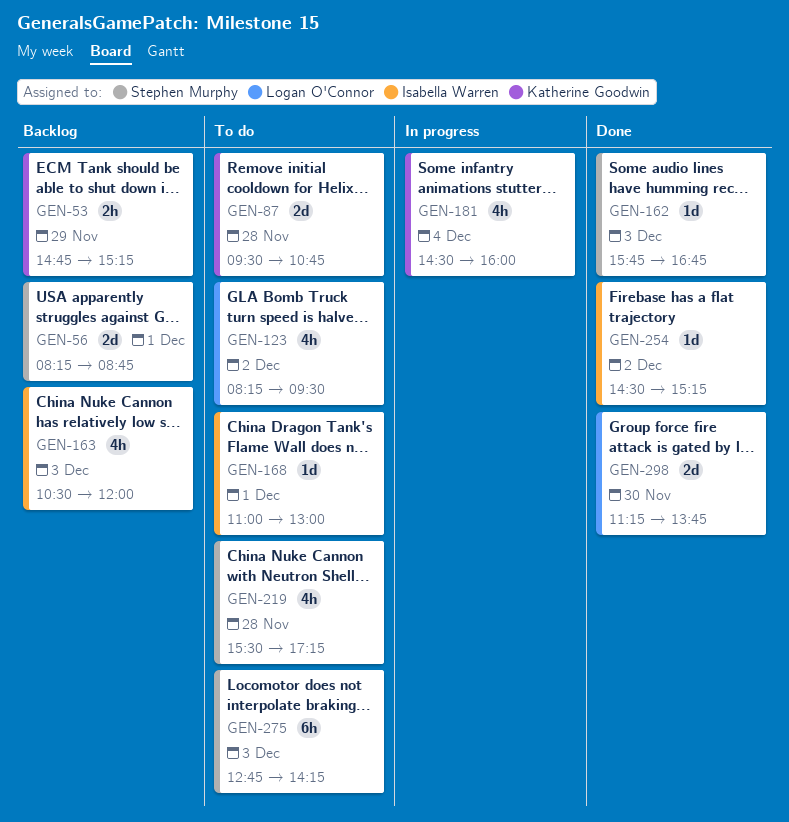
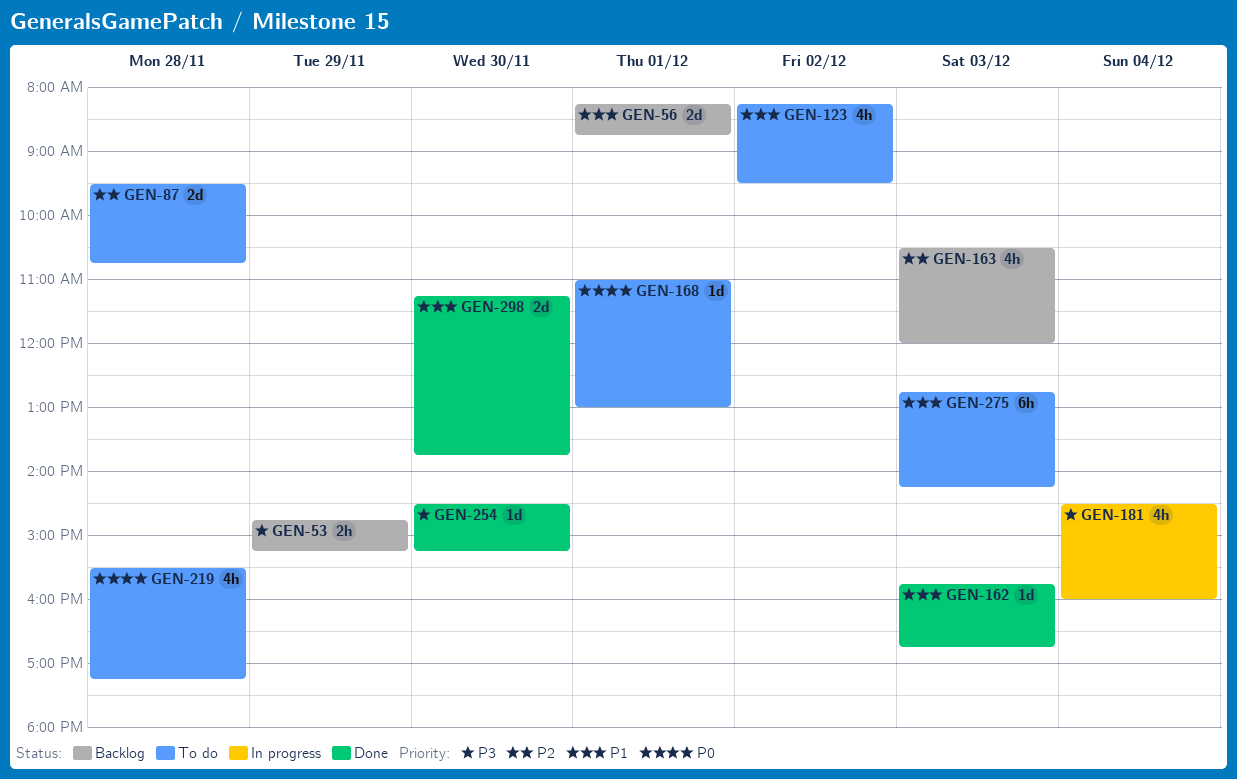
GEN-254, day: Dec 2 -> Nov 30

